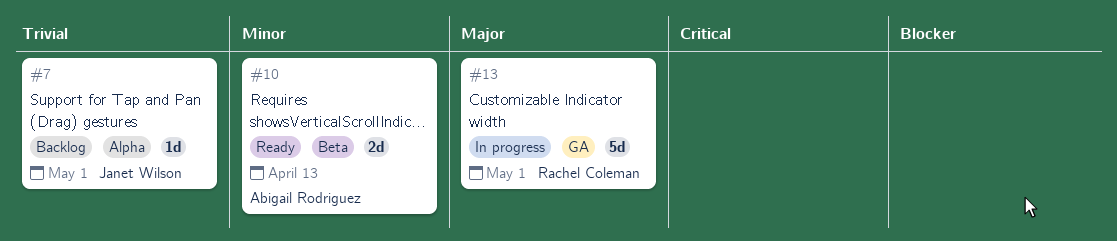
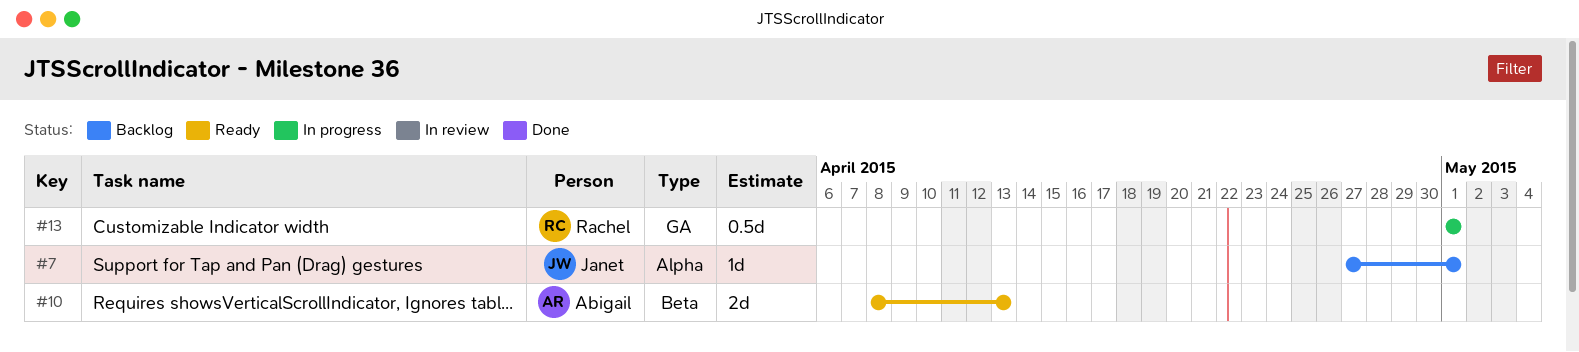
#13, estimate: 5d -> 0.5d

